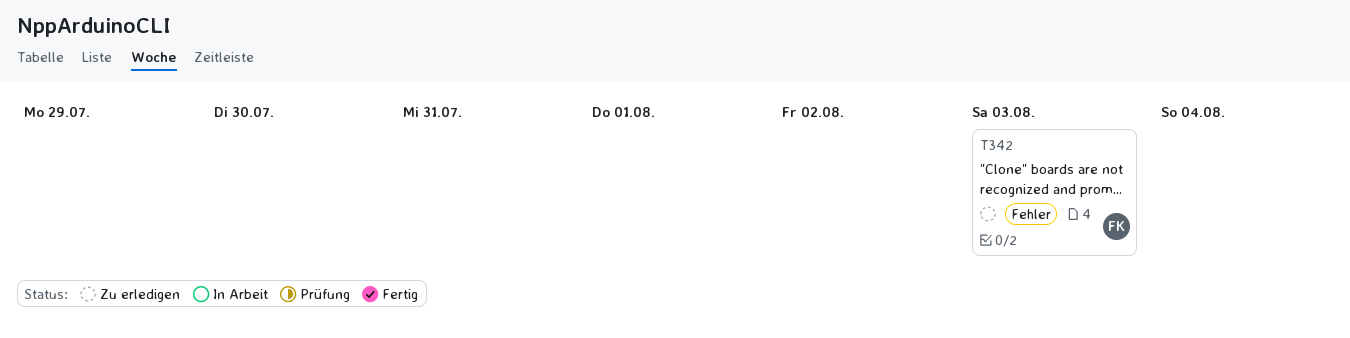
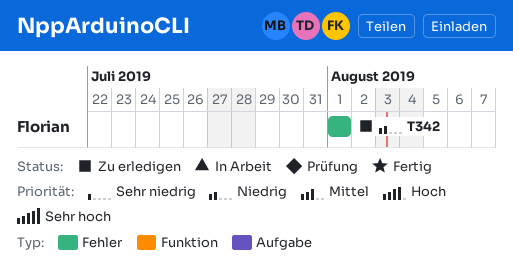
T342, due: Aug 3 -> Aug 1

